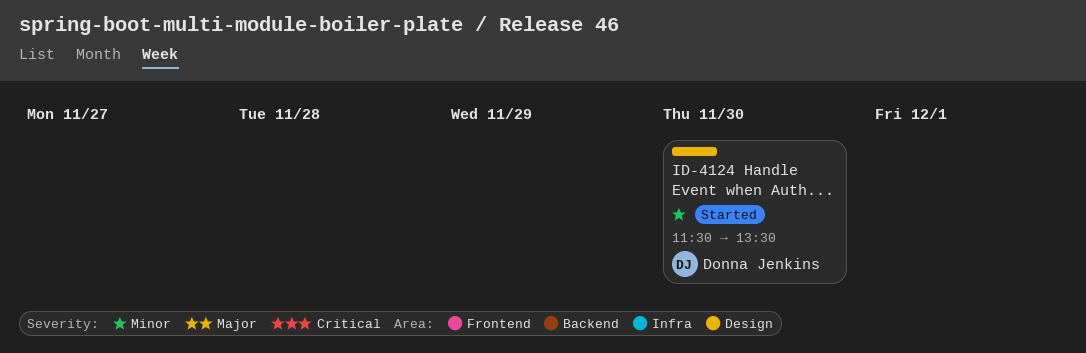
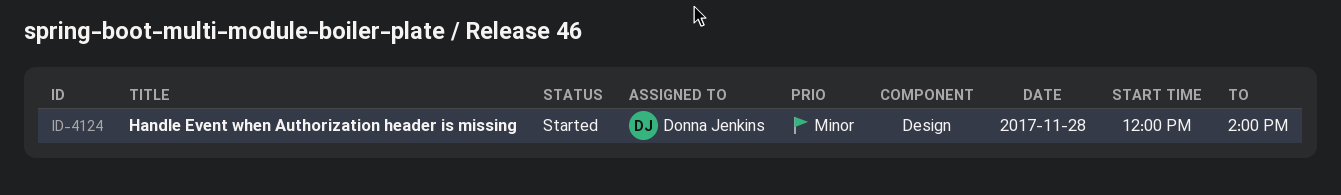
ID-4124, day: Nov 30 -> Nov 28
ID-4124, begins: 11:30 -> 12:00
ID-4124, ends: 13:30 -> 14:00

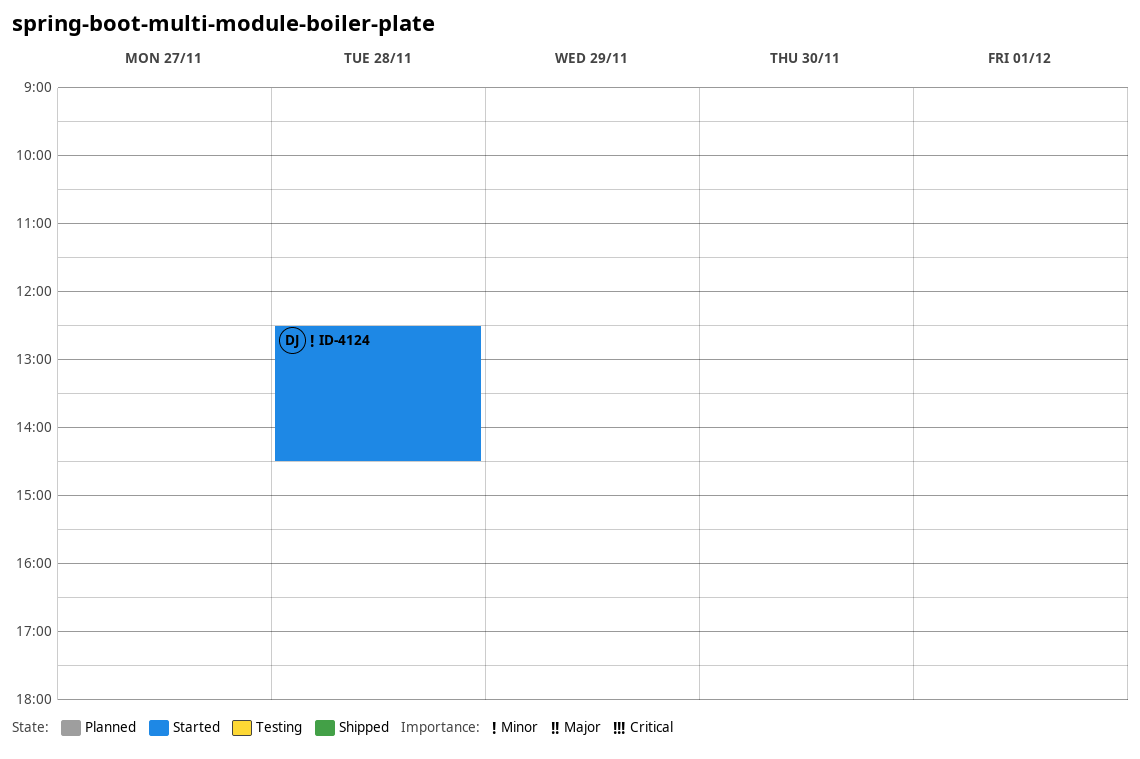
ID-4124, begins: 12:00 -> 12:30
ID-4124, ends: 14:00 -> 14:30

